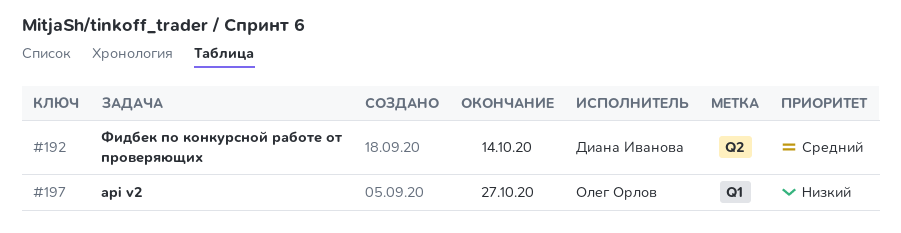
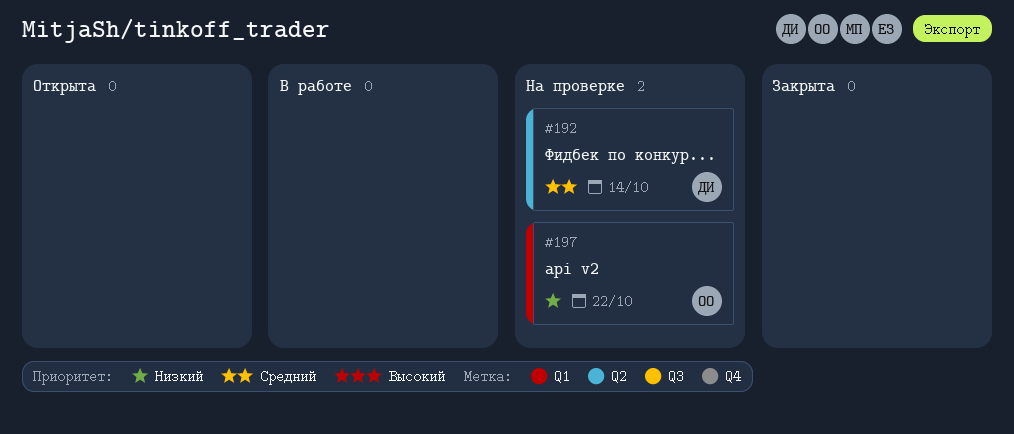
#197, due: Oct 27 -> Oct 22

